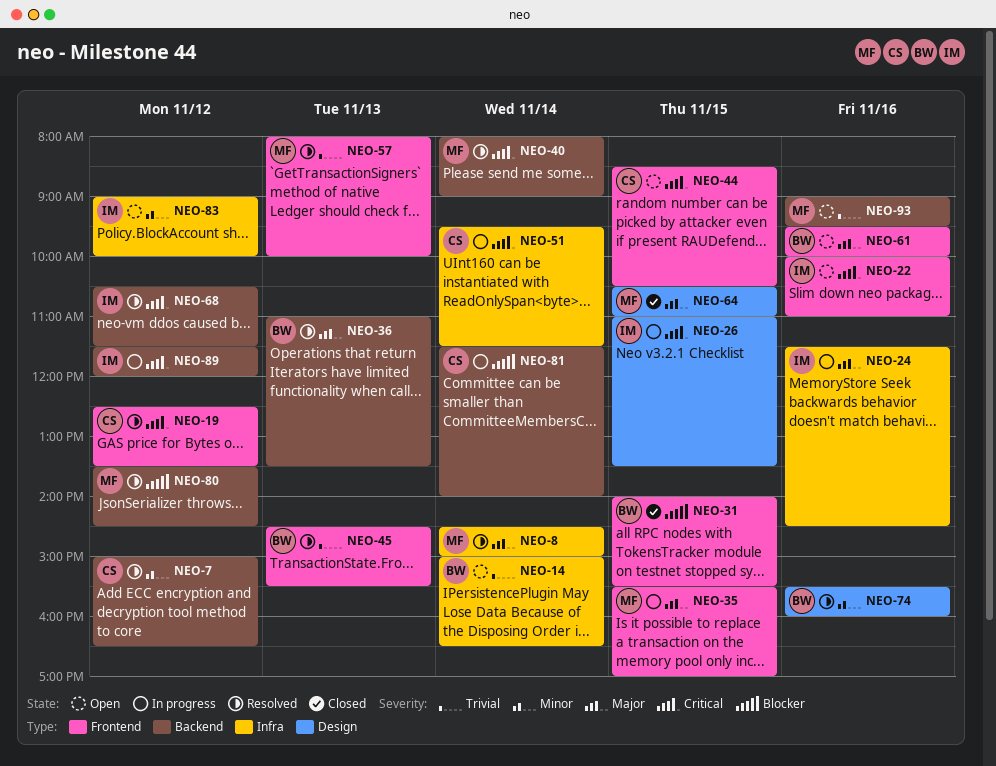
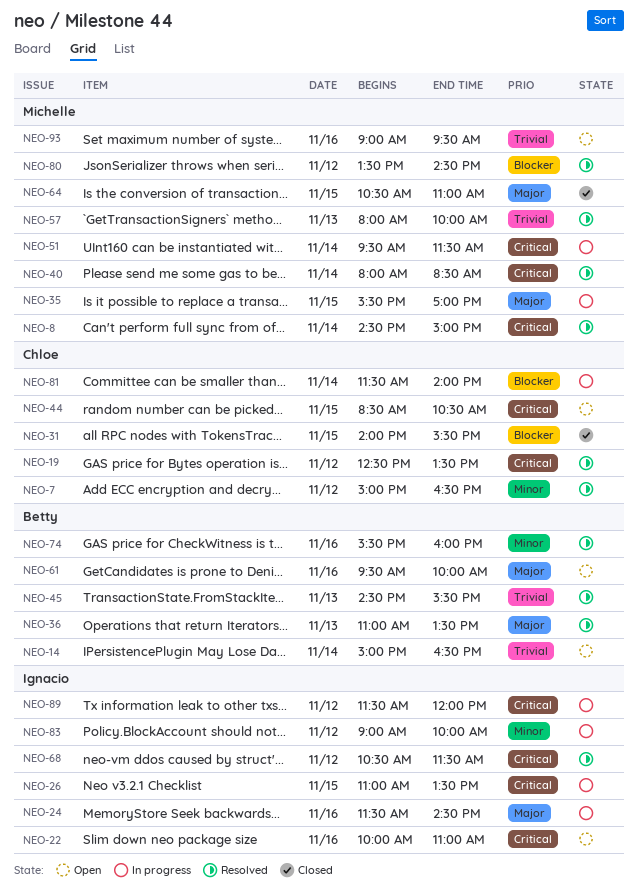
NEO-8, priority: Major -> Critical
NEO-31, owner: Betty -> Chloe
NEO-40, ends: 09:00 -> 08:30
NEO-51, owner: Chloe -> Michelle
NEO-83, status: Open -> In progress

